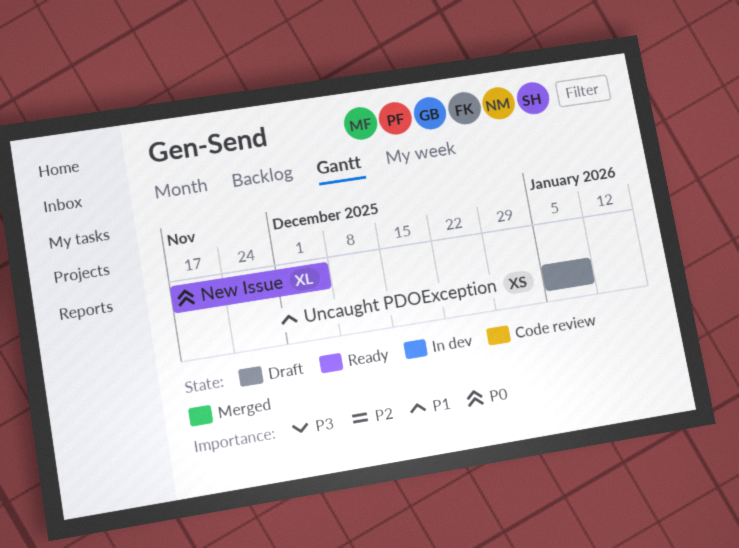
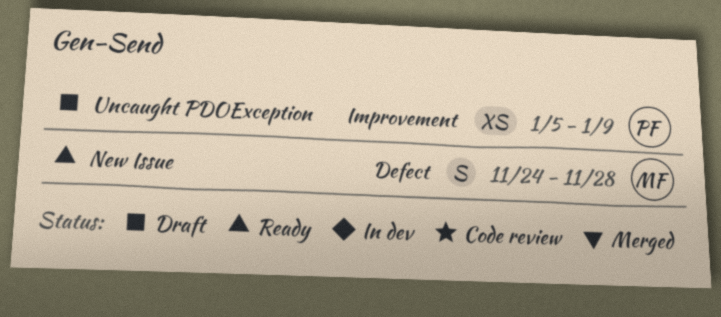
New Issue, estimate: XL -> S
New Issue, start: Nov 17 -> Nov 24
New Issue, due: Dec 5 -> Nov 28

